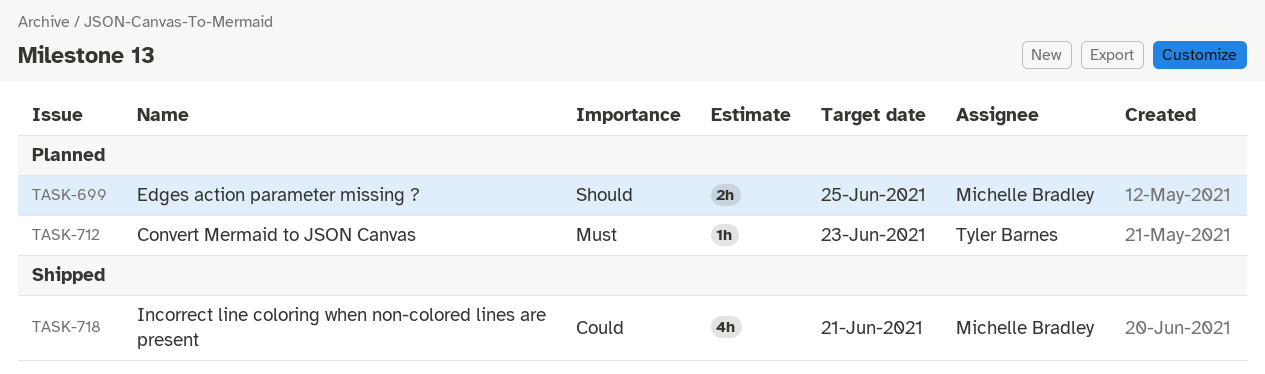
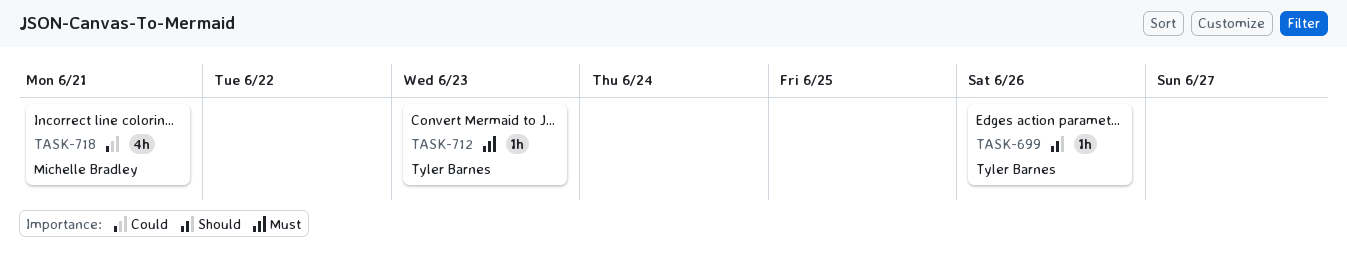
TASK-699, owner: Michelle Bradley -> Tyler Barnes
TASK-699, estimate: 2h -> 1h
TASK-699, due: Jun 25 -> Jun 26

